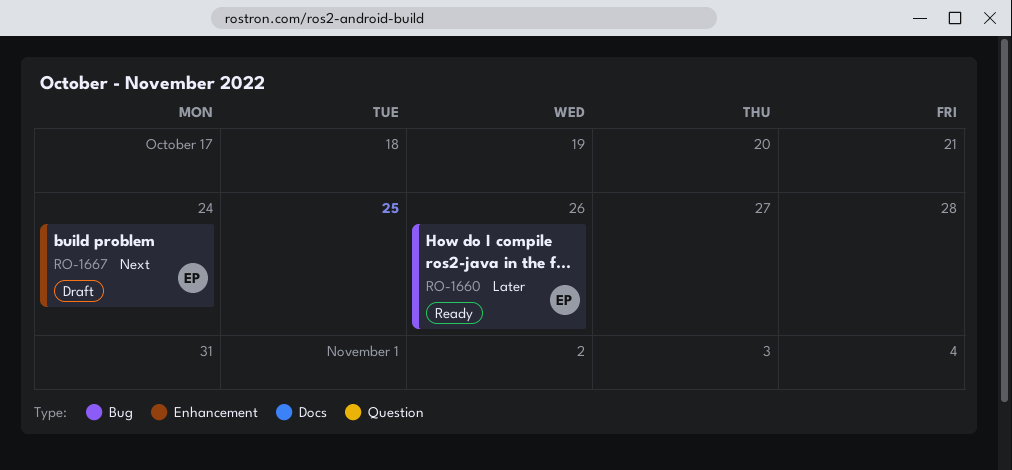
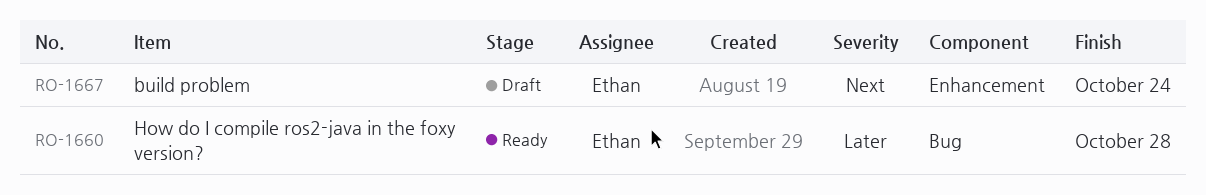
RO-1660, due: Oct 26 -> Oct 28

